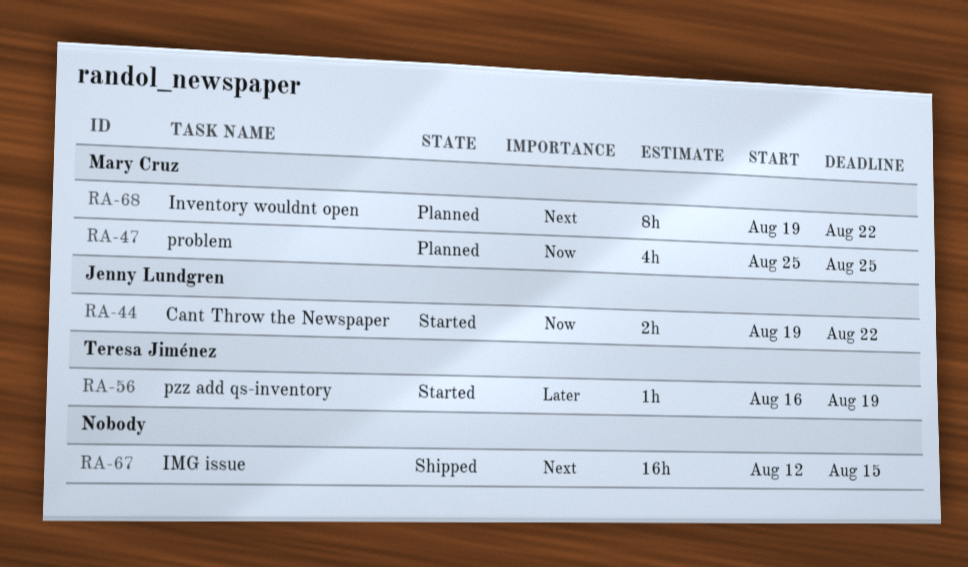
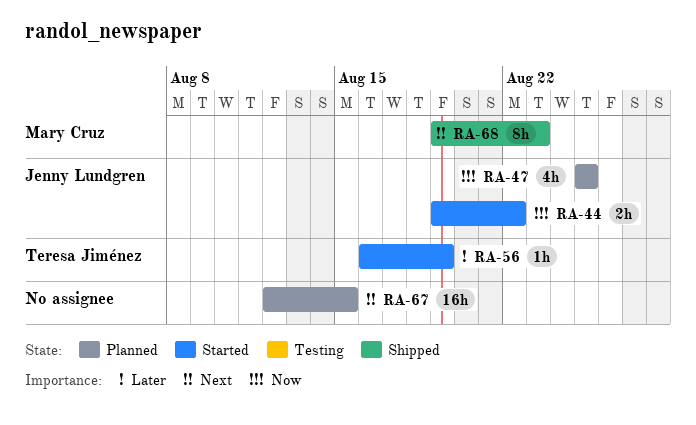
RA-47, owner: Mary Cruz -> Jenny Lundgren
RA-67, status: Shipped -> Planned
RA-68, status: Planned -> Shipped
RA-68, due: Aug 22 -> Aug 23

